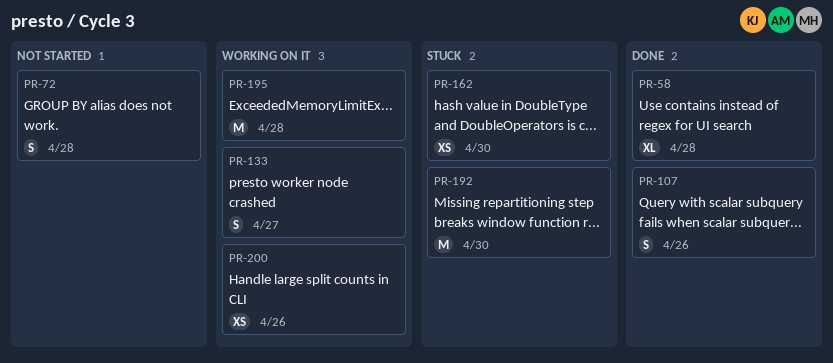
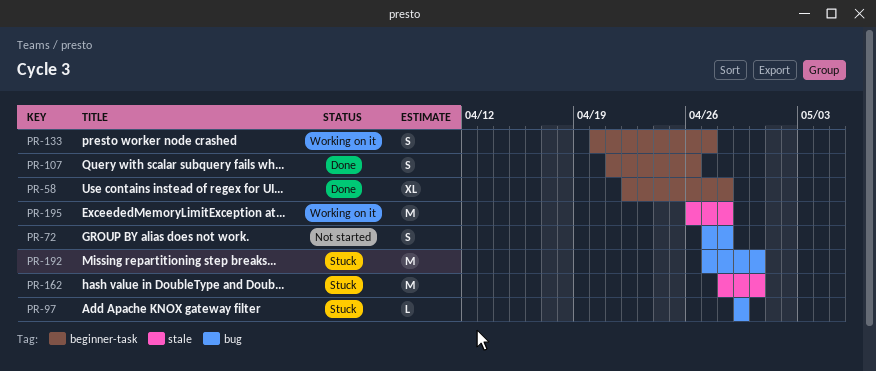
PR-97: none -> present
PR-162, estimate: XS -> M
PR-200: present -> none

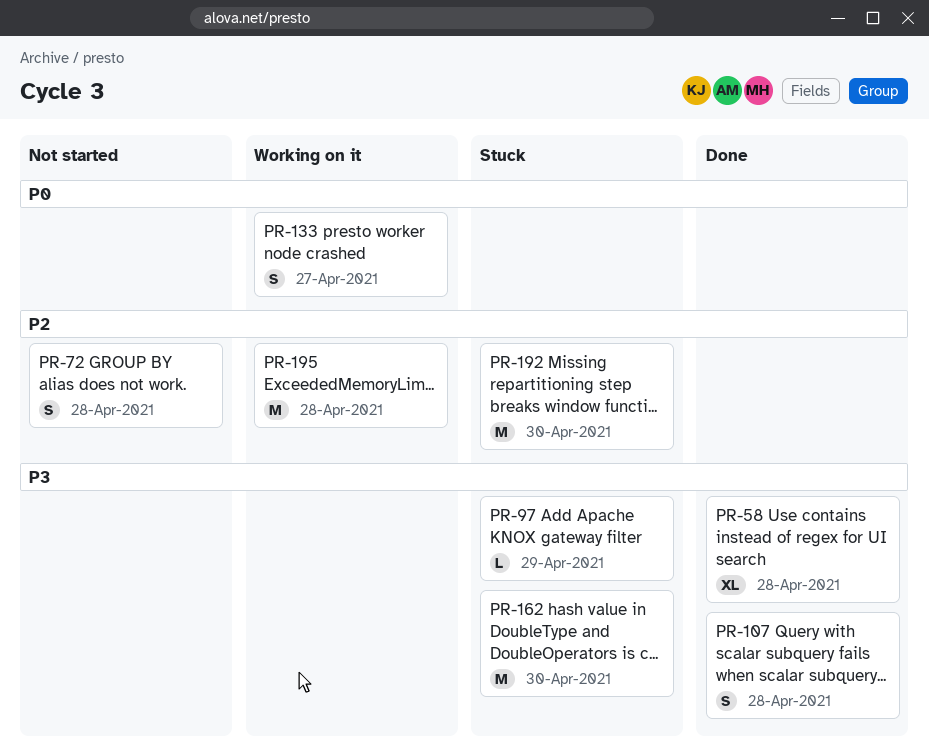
PR-107, due: Apr 26 -> Apr 28

